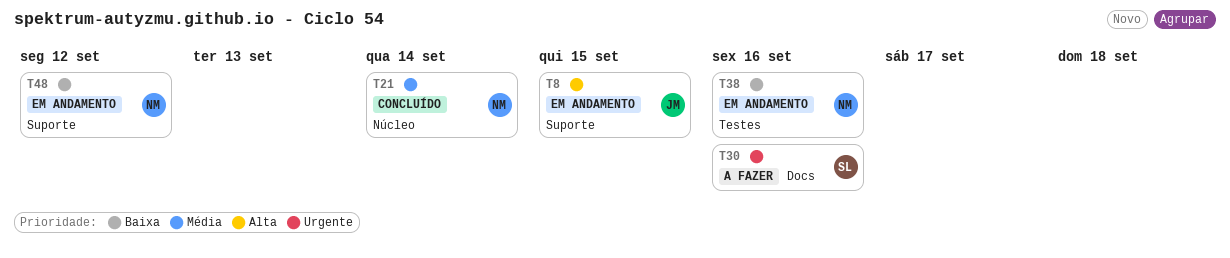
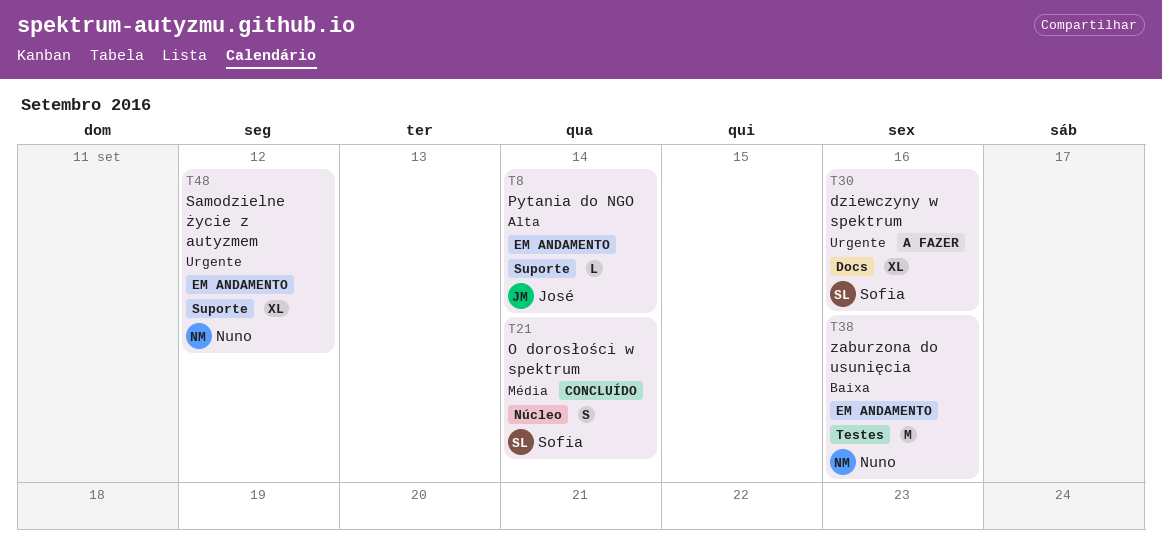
T8, due: Sep 15 -> Sep 14
T21, owner: Nuno -> Sofia
T48, priority: Baixa -> Urgente

